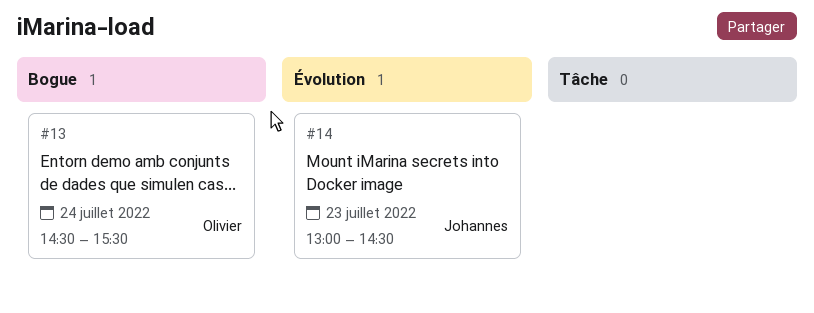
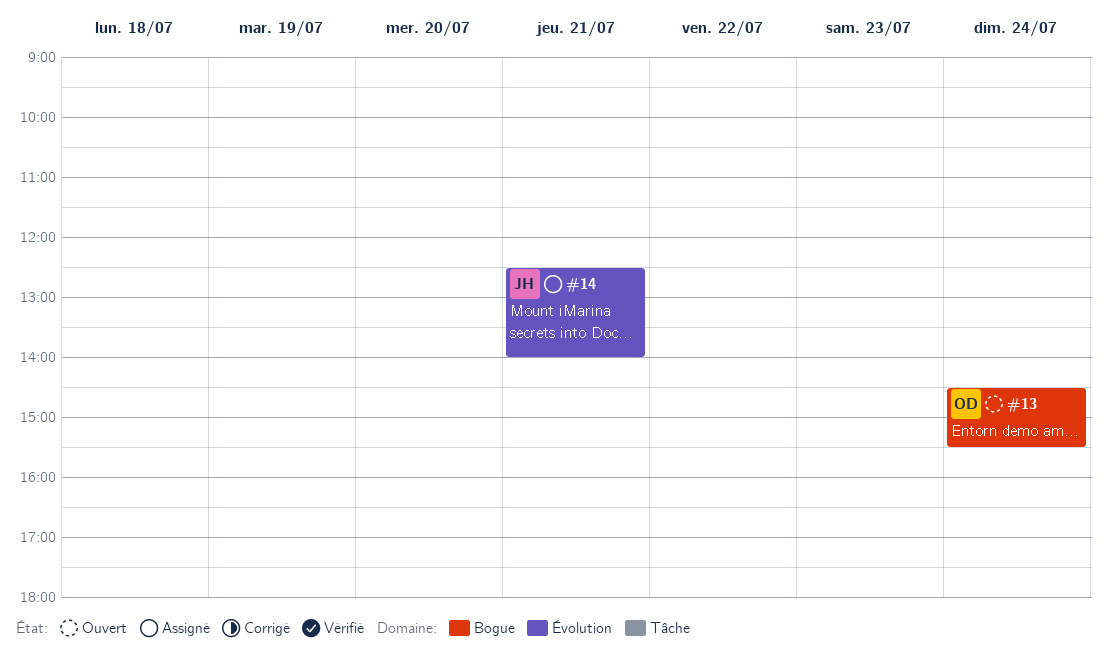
#14, day: Jul 23 -> Jul 21
#14, begins: 13:00 -> 12:30
#14, ends: 14:30 -> 14:00

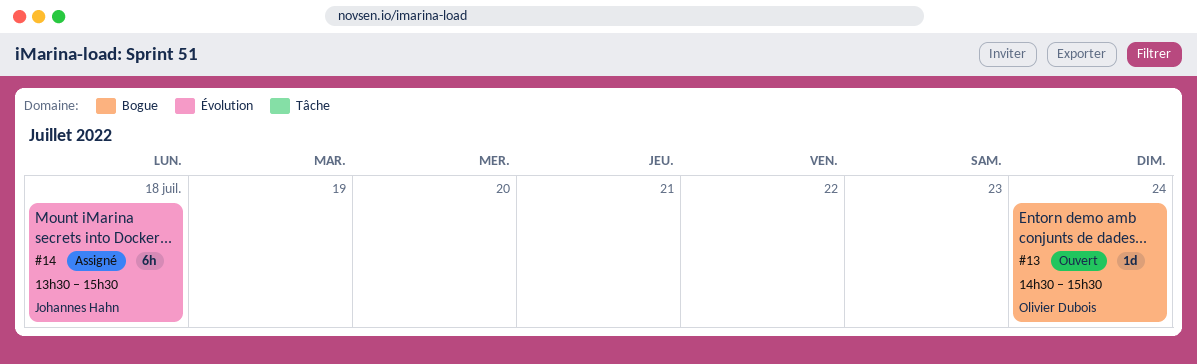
#14, day: Jul 21 -> Jul 18
#14, begins: 12:30 -> 13:30
#14, ends: 14:00 -> 15:30

